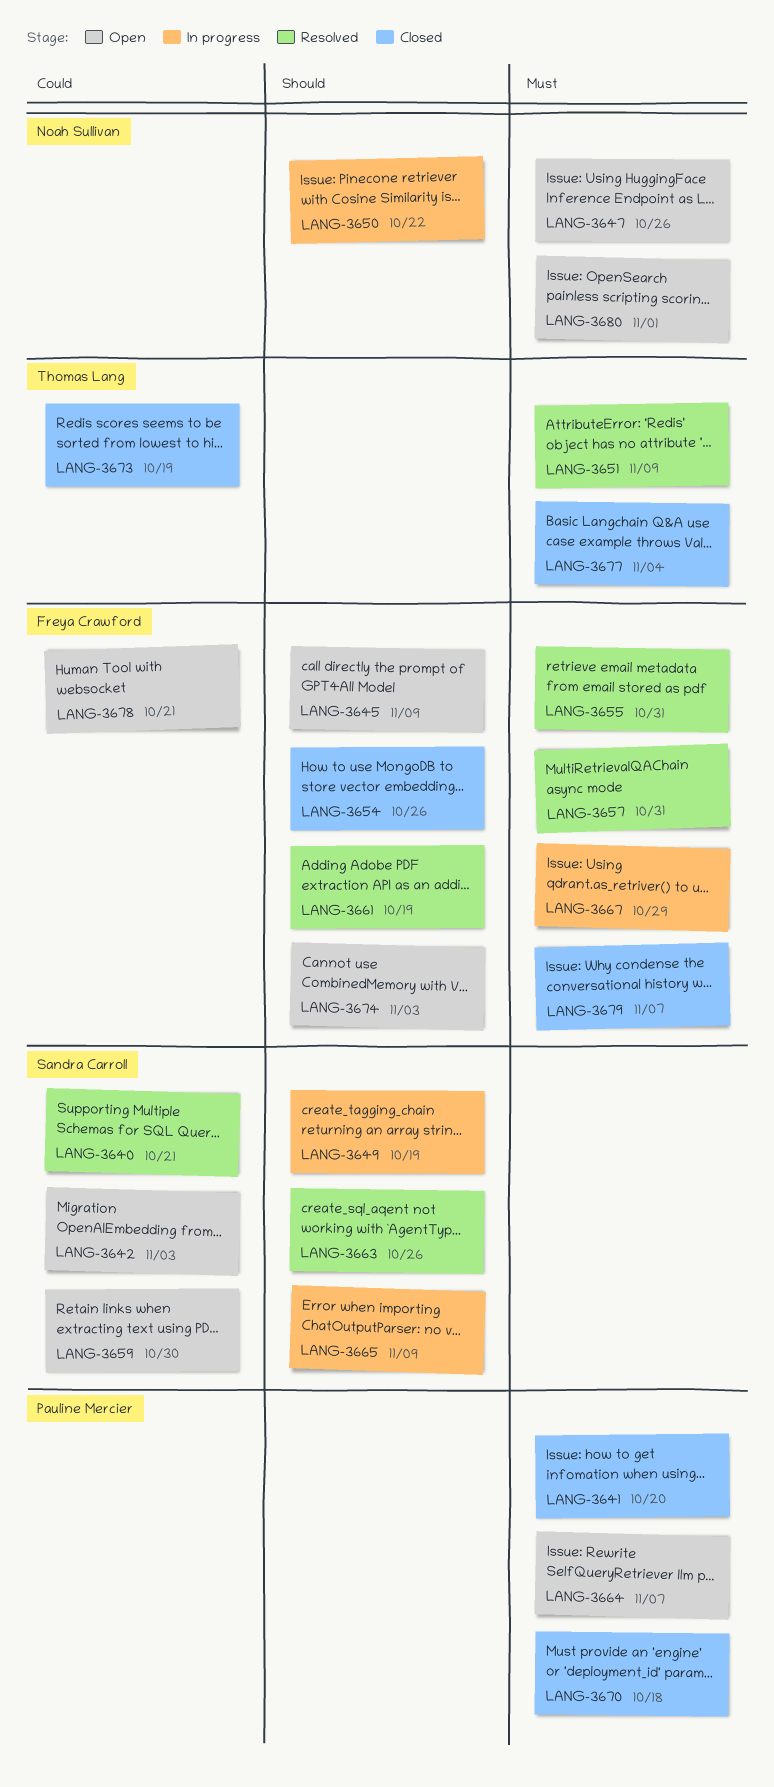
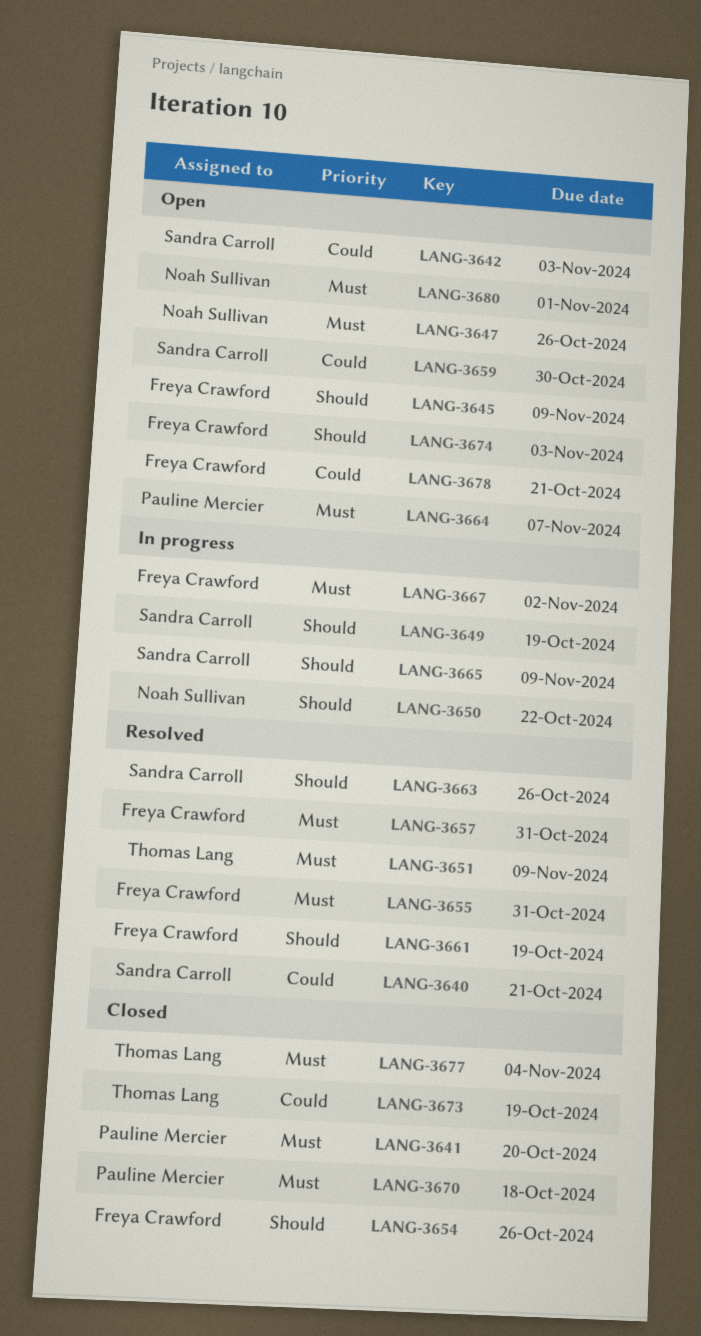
LANG-3667, due: Oct 29 -> Nov 2
LANG-3679: present -> none

